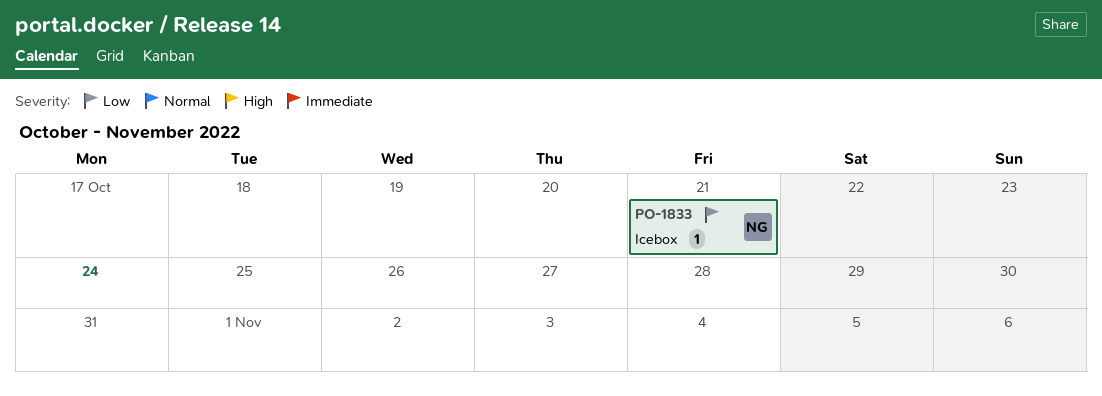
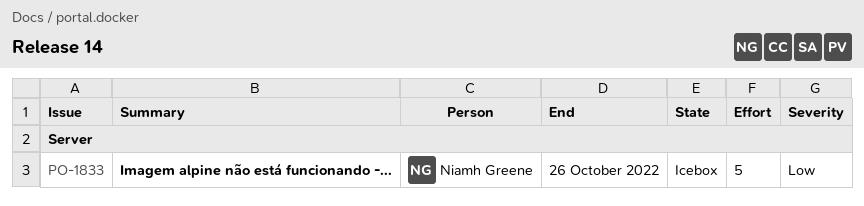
PO-1833, estimate: 1 -> 5
PO-1833, due: Oct 21 -> Oct 26

